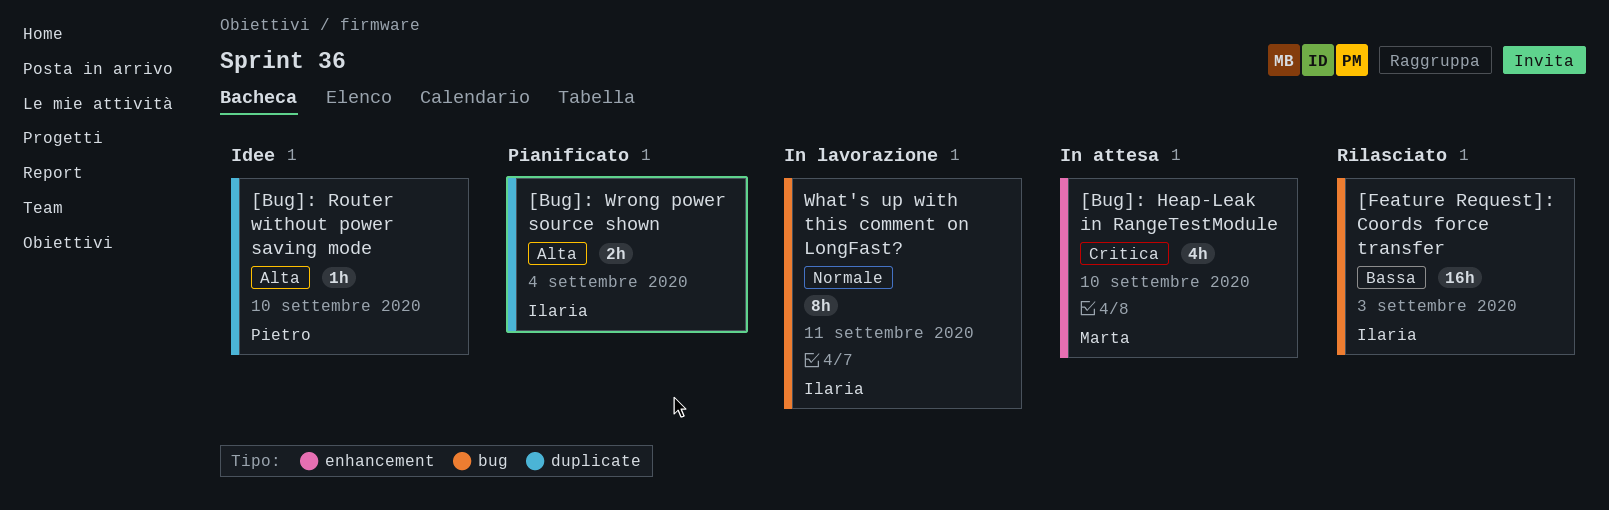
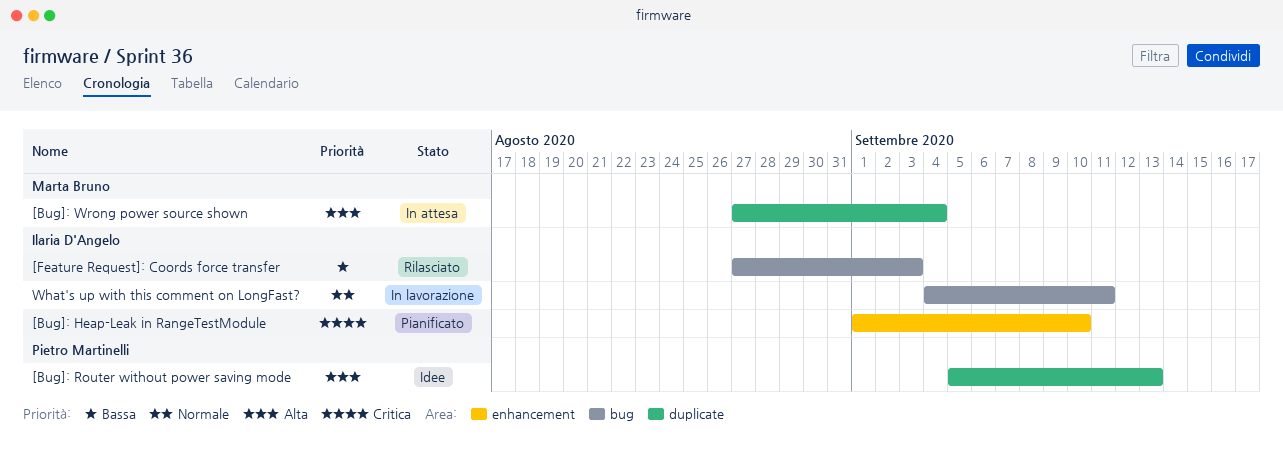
[Bug]: Heap-Leak in RangeTestModule, status: In attesa -> Pianificato
[Bug]: Heap-Leak in RangeTestModule, owner: Marta Bruno -> Ilaria D'Angelo
[Bug]: Router without power saving mode, due: Sep 10 -> Sep 13
[Bug]: Wrong power source shown, status: Pianificato -> In attesa
[Bug]: Wrong power source shown, owner: Ilaria D'Angelo -> Marta Bruno

